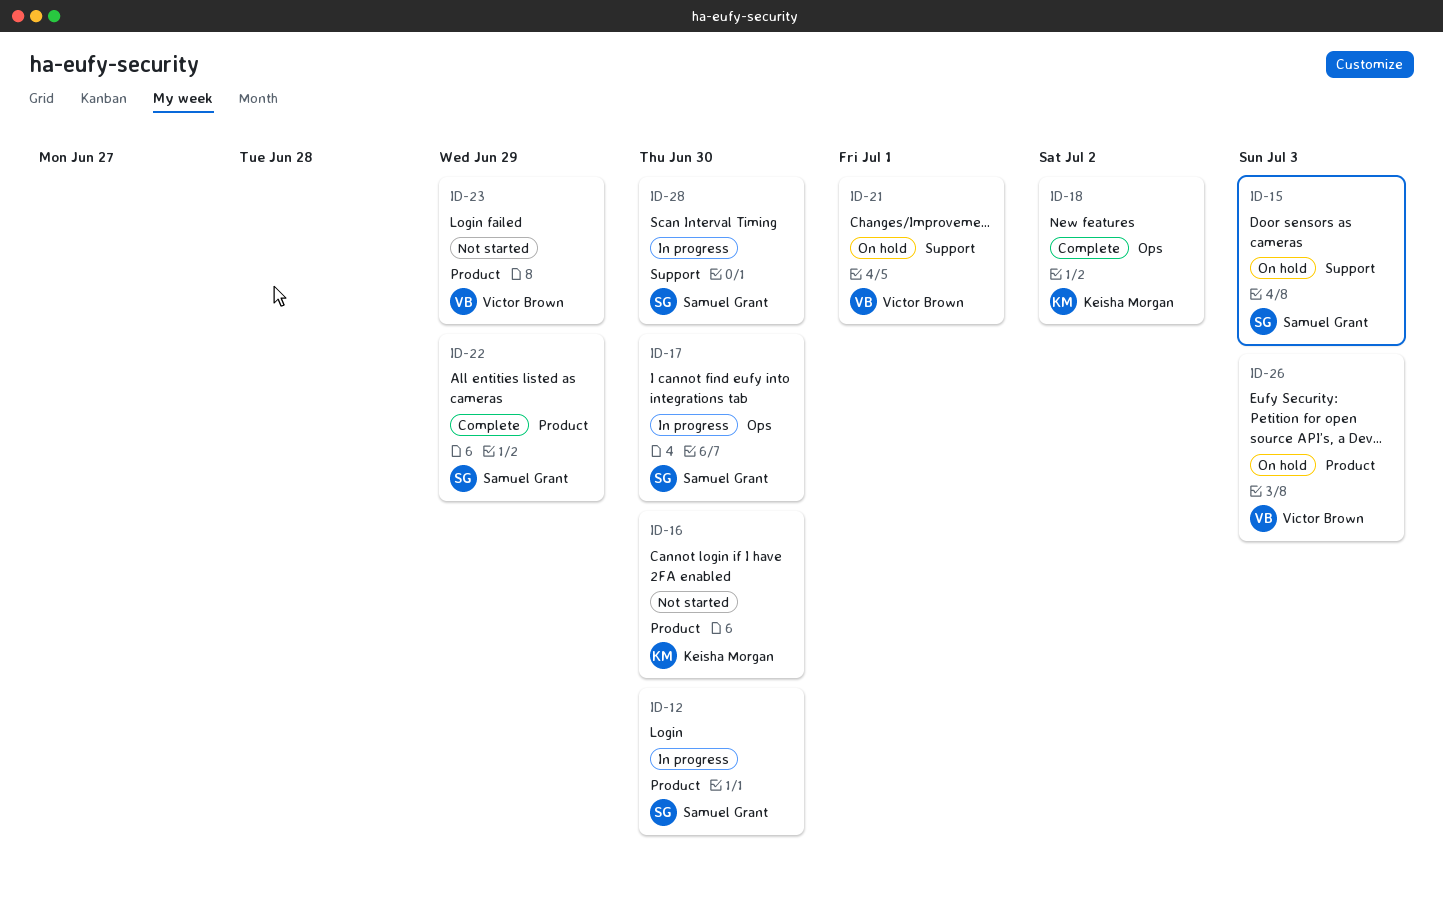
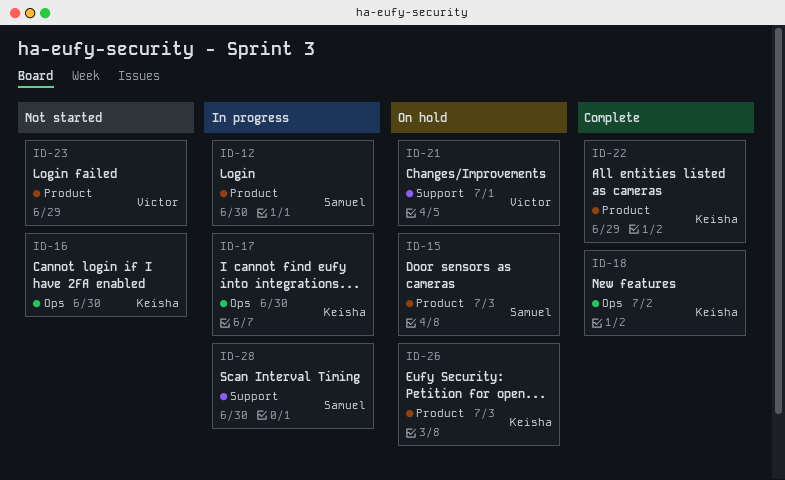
ID-15, label: Support -> Product
ID-16, label: Product -> Ops
ID-17, owner: Samuel Grant -> Keisha Morgan
ID-22, owner: Samuel Grant -> Keisha Morgan
ID-26, owner: Victor Brown -> Keisha Morgan

